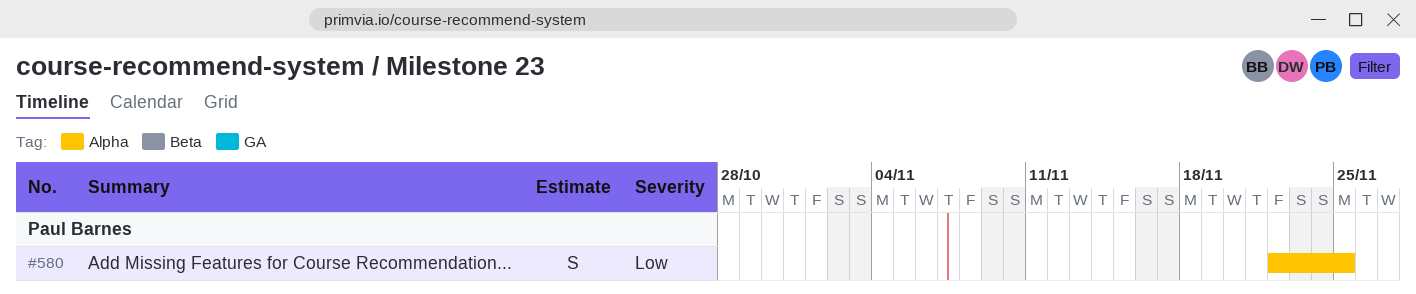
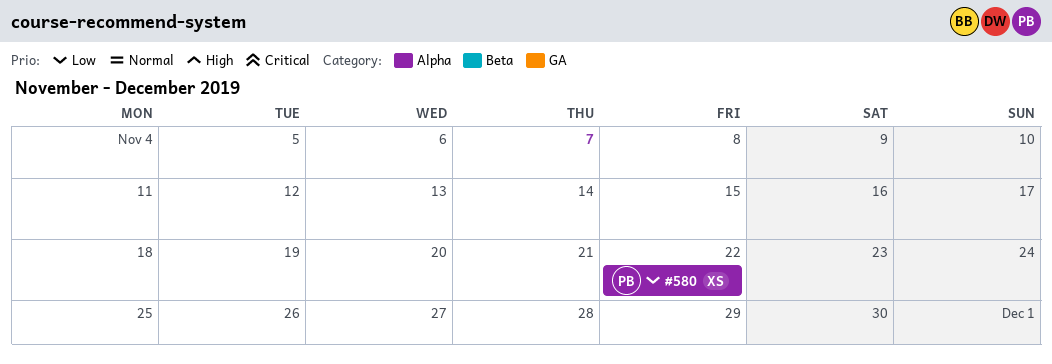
#580, estimate: S -> XS
#580, due: Nov 25 -> Nov 22

